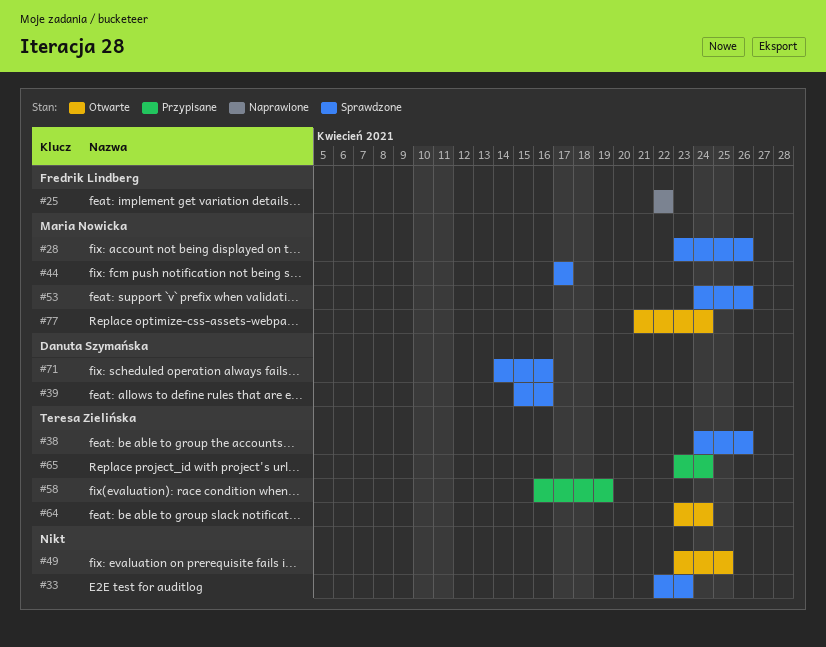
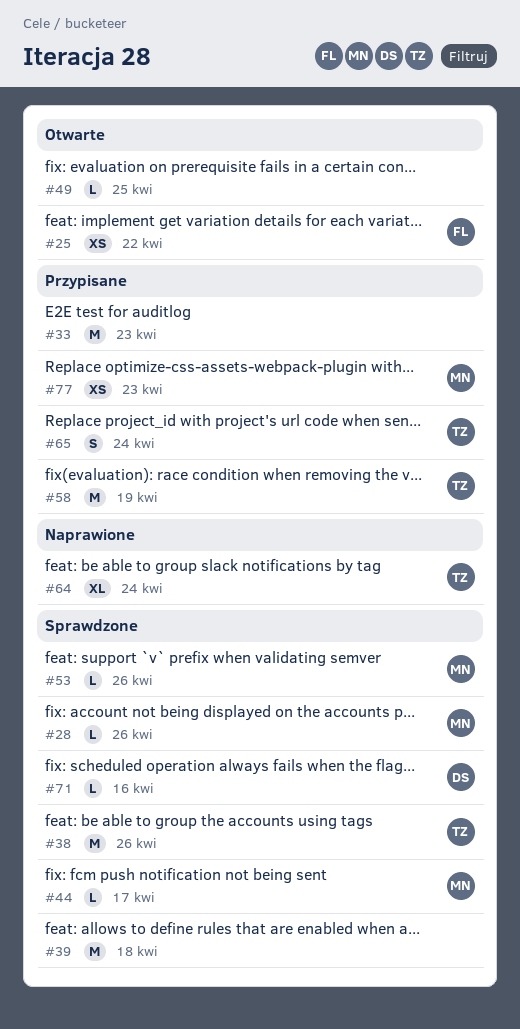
#25, status: Naprawione -> Otwarte
#33, status: Sprawdzone -> Przypisane
#39, owner: Danuta Szymańska -> none
#39, due: Apr 16 -> Apr 18
#64, status: Otwarte -> Naprawione
#77, status: Otwarte -> Przypisane
#77, due: Apr 24 -> Apr 23

